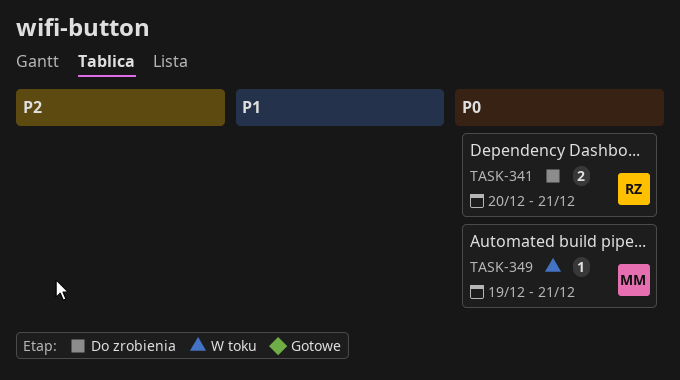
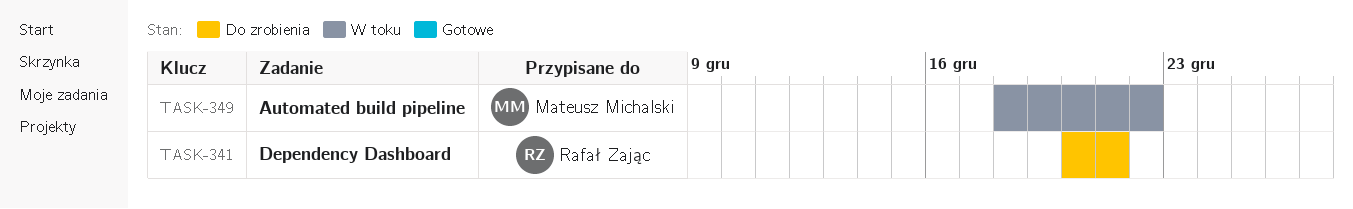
TASK-349, start: Dec 19 -> Dec 18
TASK-349, due: Dec 21 -> Dec 22

